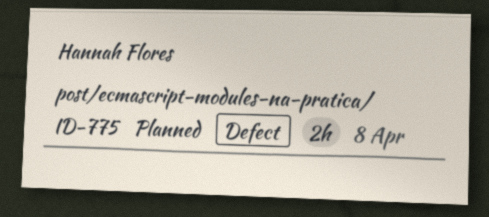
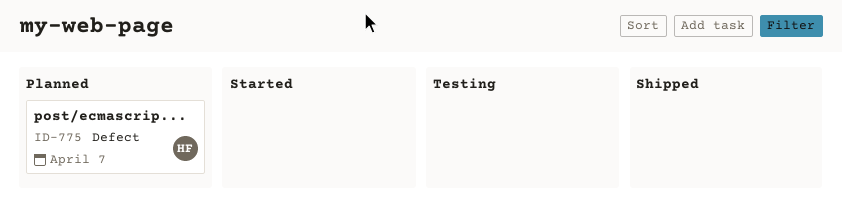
ID-775, due: Apr 8 -> Apr 7

